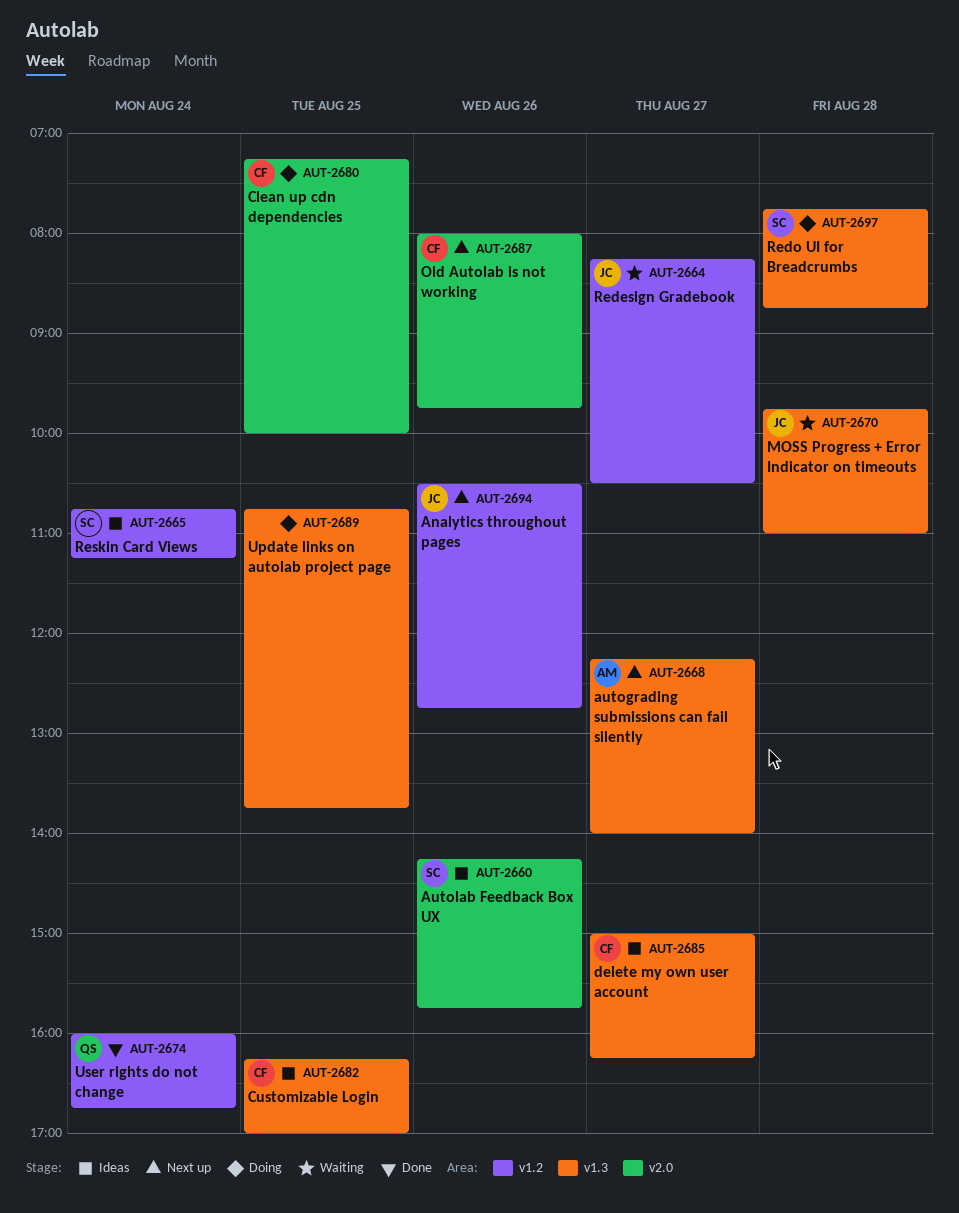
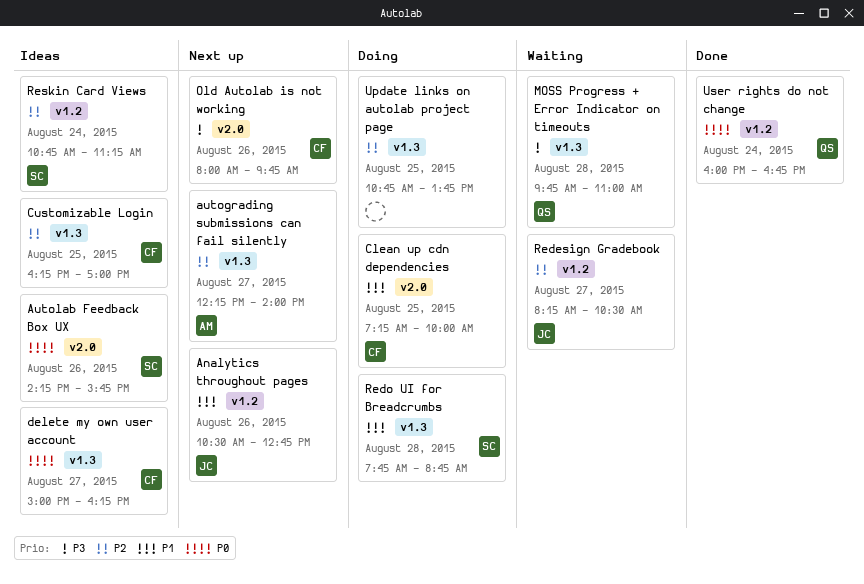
MOSS Progress + Error Indicator on timeouts, owner: JC -> QS

